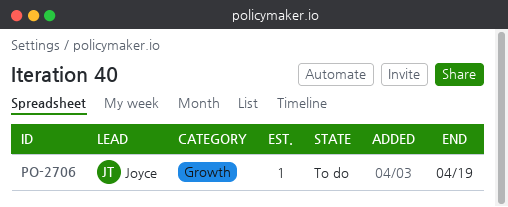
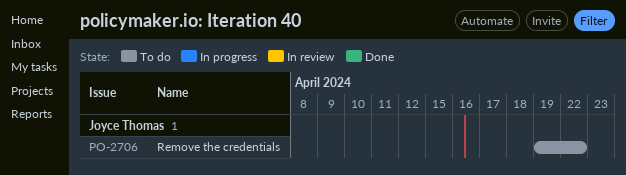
PO-2706, due: Apr 19 -> Apr 22

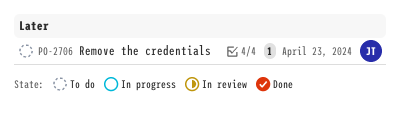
PO-2706, due: Apr 22 -> Apr 23

